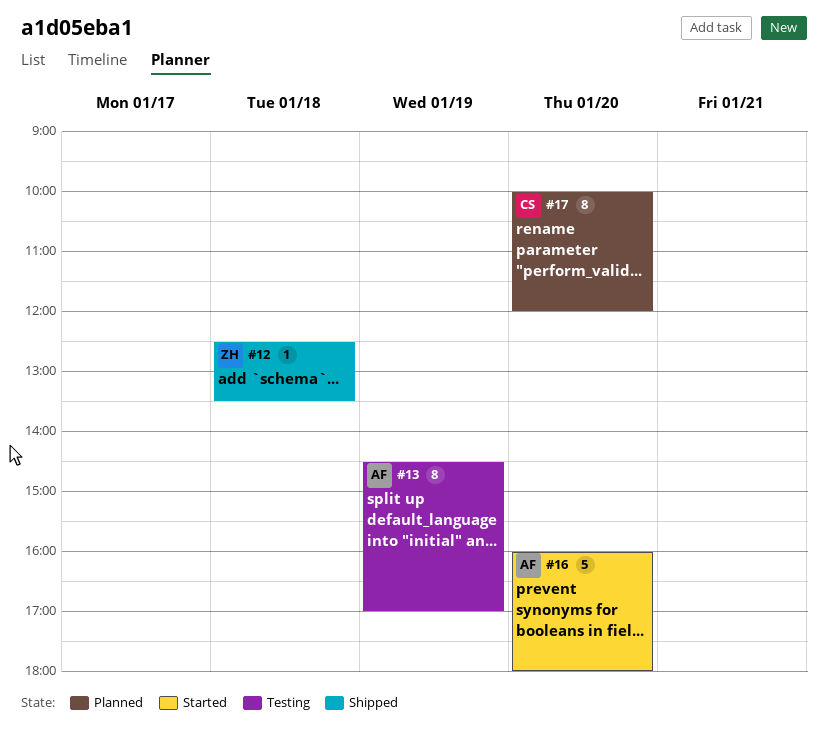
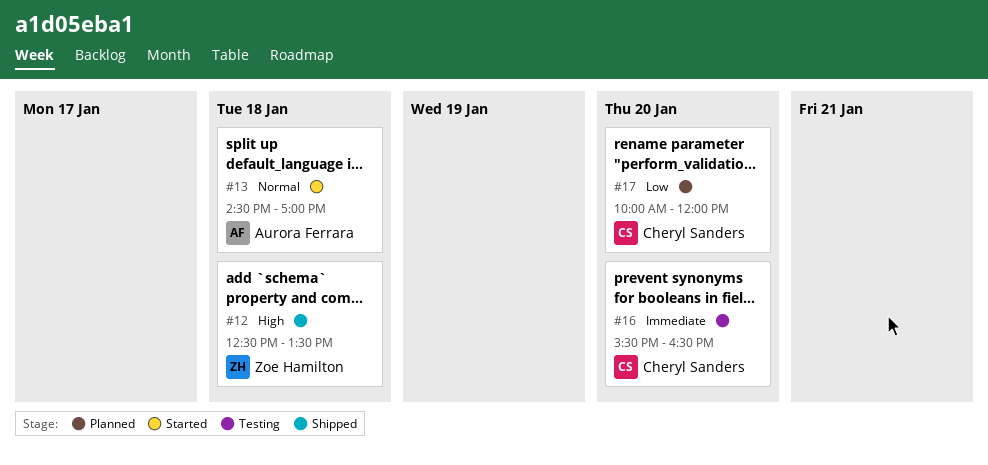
#13, status: Testing -> Started
#13, day: Jan 19 -> Jan 18
#16, status: Started -> Testing
#16, owner: Aurora Ferrara -> Cheryl Sanders
#16, begins: 16:00 -> 15:30
#16, ends: 18:00 -> 16:30

